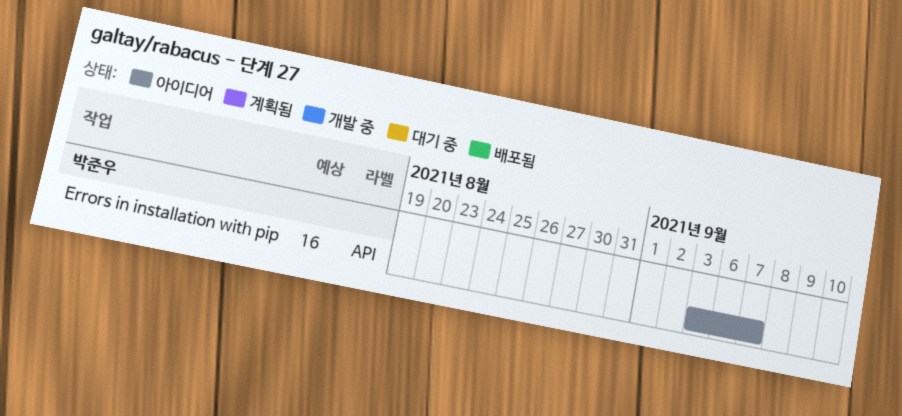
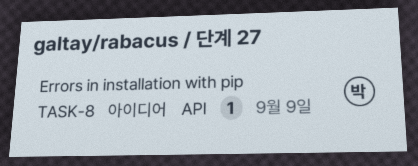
Errors in installation with pip, estimate: 16 -> 1
Errors in installation with pip, due: Sep 7 -> Sep 9

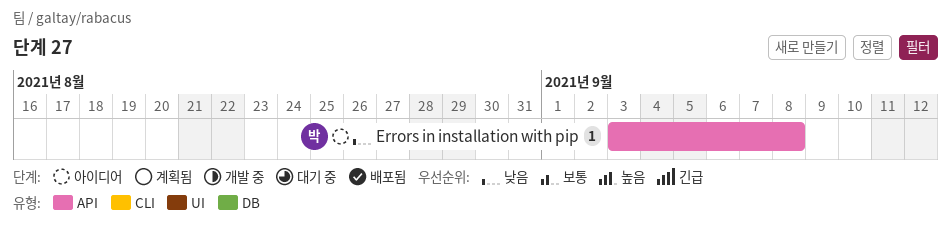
Errors in installation with pip, due: Sep 9 -> Sep 8

